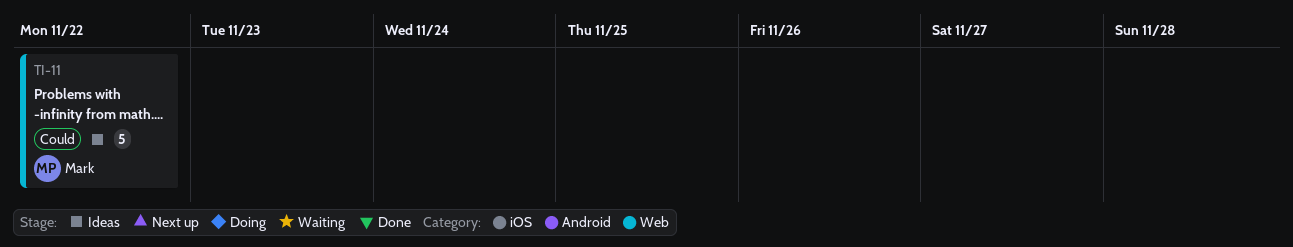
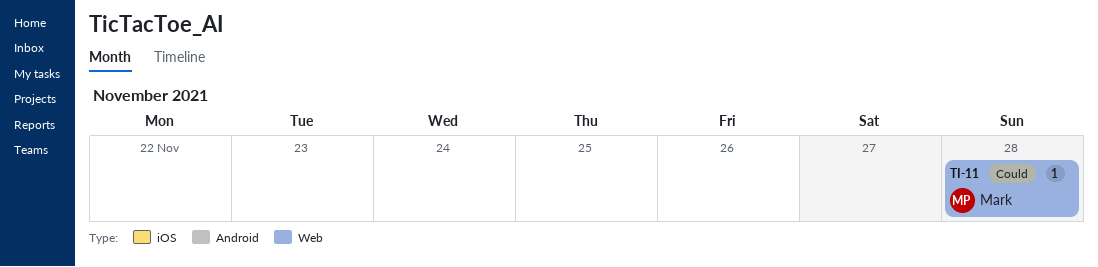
TI-11, estimate: 5 -> 1
TI-11, due: Nov 22 -> Nov 28

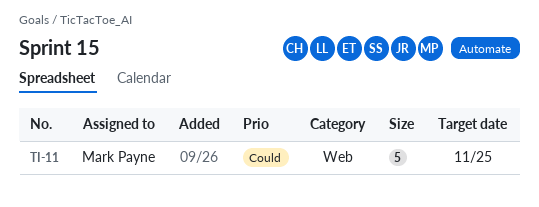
TI-11, estimate: 1 -> 5
TI-11, due: Nov 28 -> Nov 25

